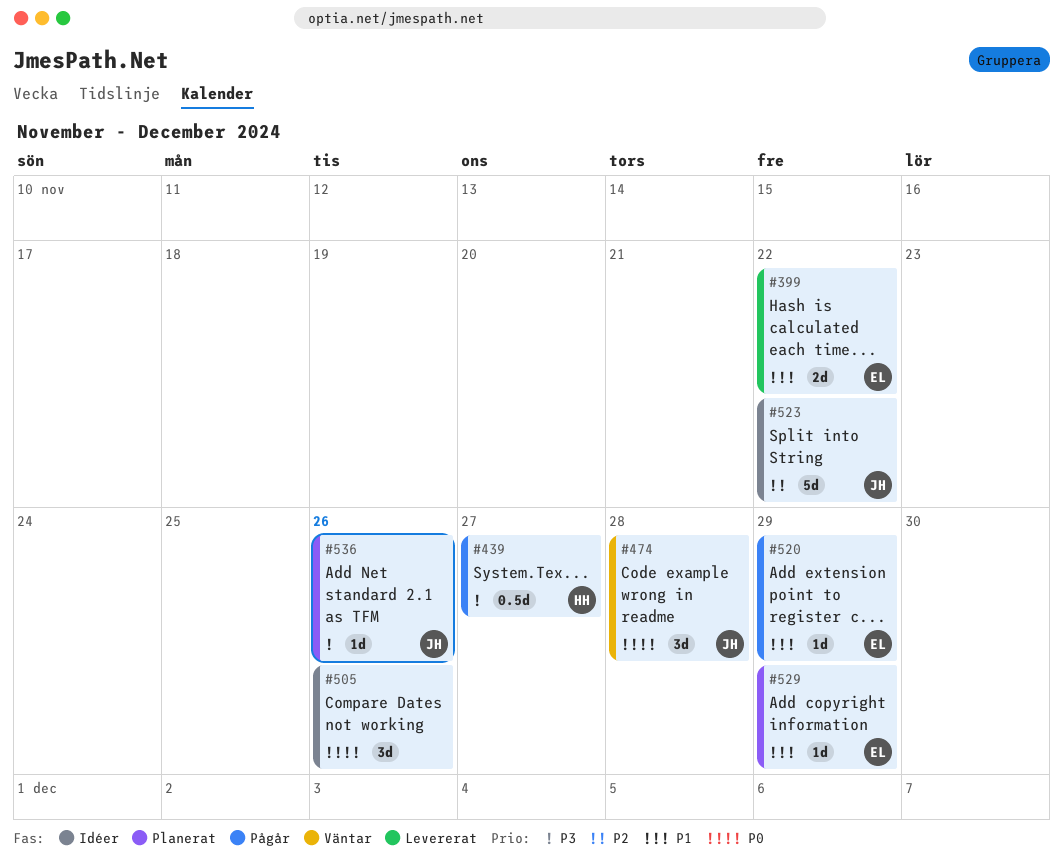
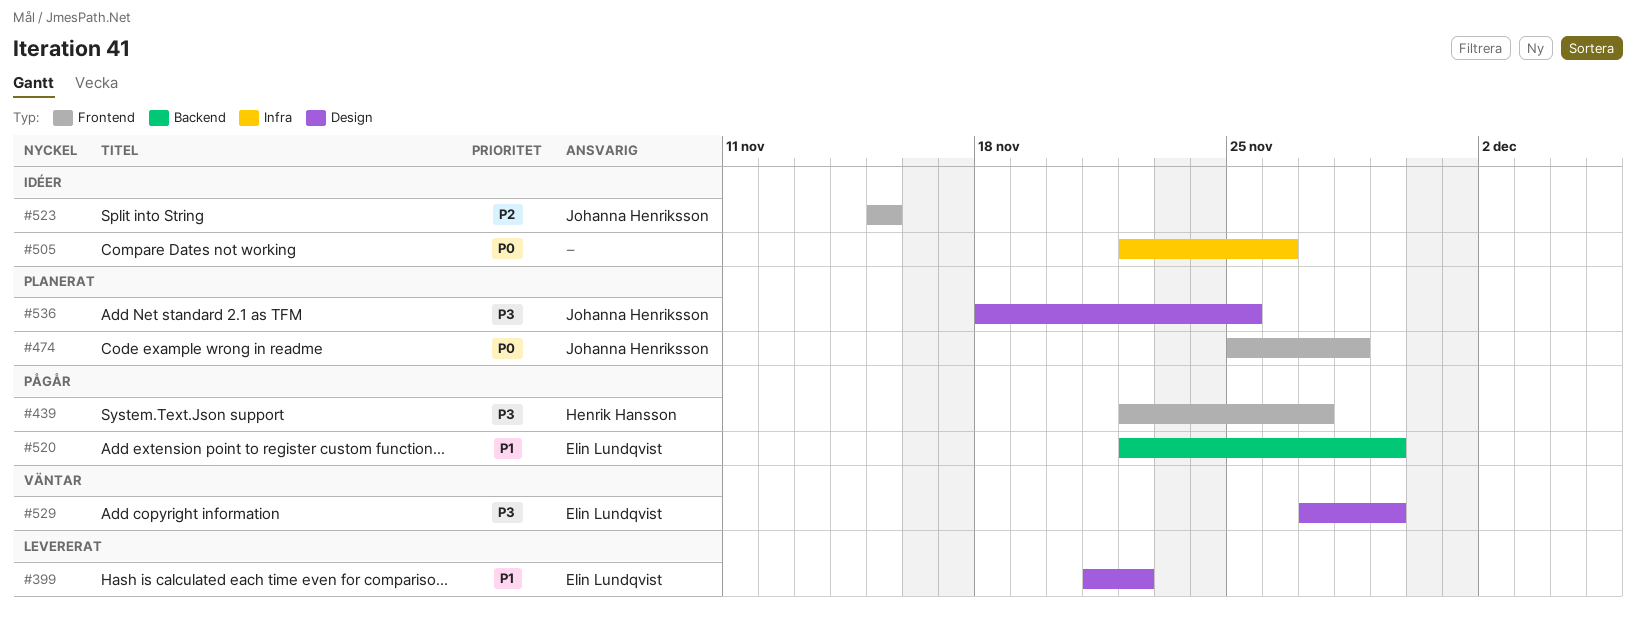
#474, status: Väntar -> Planerat
#523, due: Nov 22 -> Nov 15
#529, status: Planerat -> Väntar
#529, priority: P1 -> P3
#536, due: Nov 26 -> Nov 25

